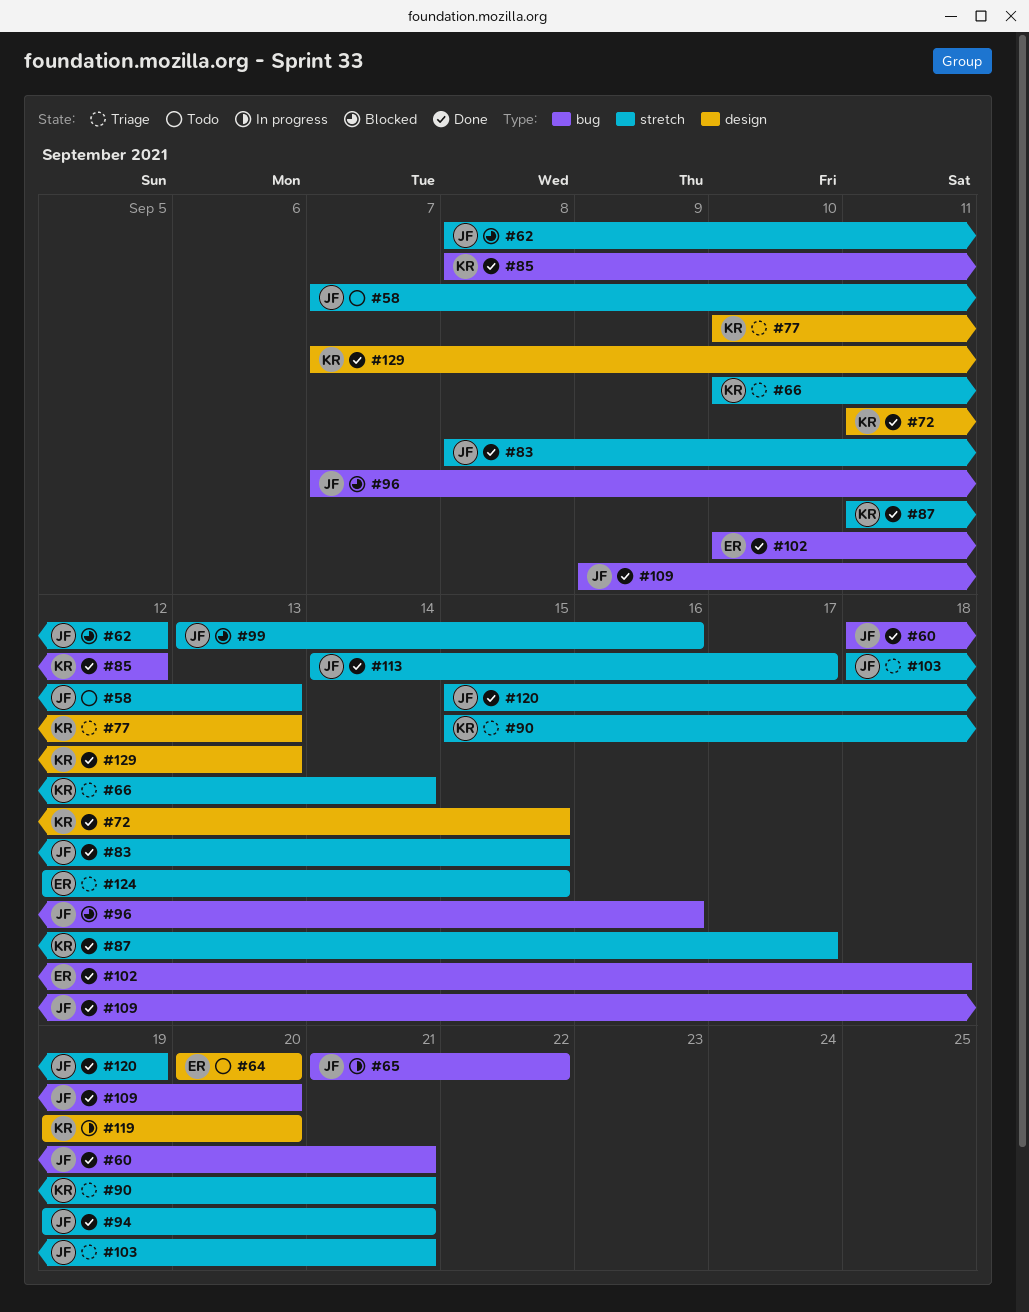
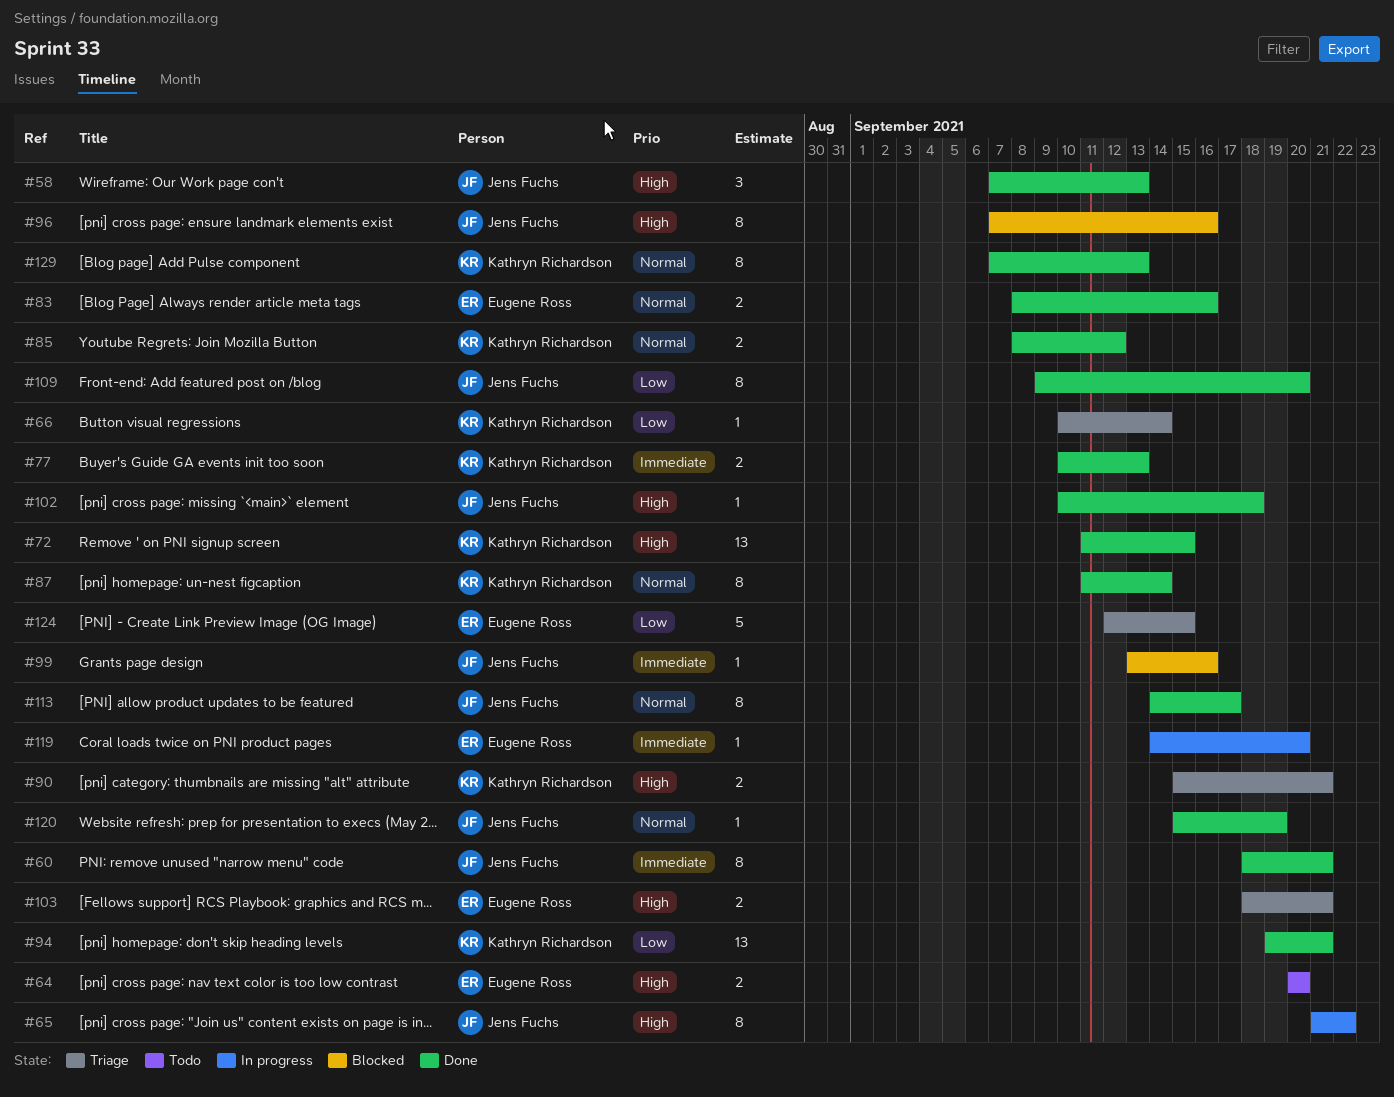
#58, status: Todo -> Done
#62: present -> none
#77, status: Triage -> Done
#83, owner: Jens Fuchs -> Eugene Ross
#83, due: Sep 15 -> Sep 16
#87, due: Sep 17 -> Sep 14
#94, owner: Jens Fuchs -> Kathryn Richardson
#102, owner: Eugene Ross -> Jens Fuchs
#103, owner: Jens Fuchs -> Eugene Ross
#119, owner: Kathryn Richardson -> Eugene Ross
#119, start: Sep 19 -> Sep 14

